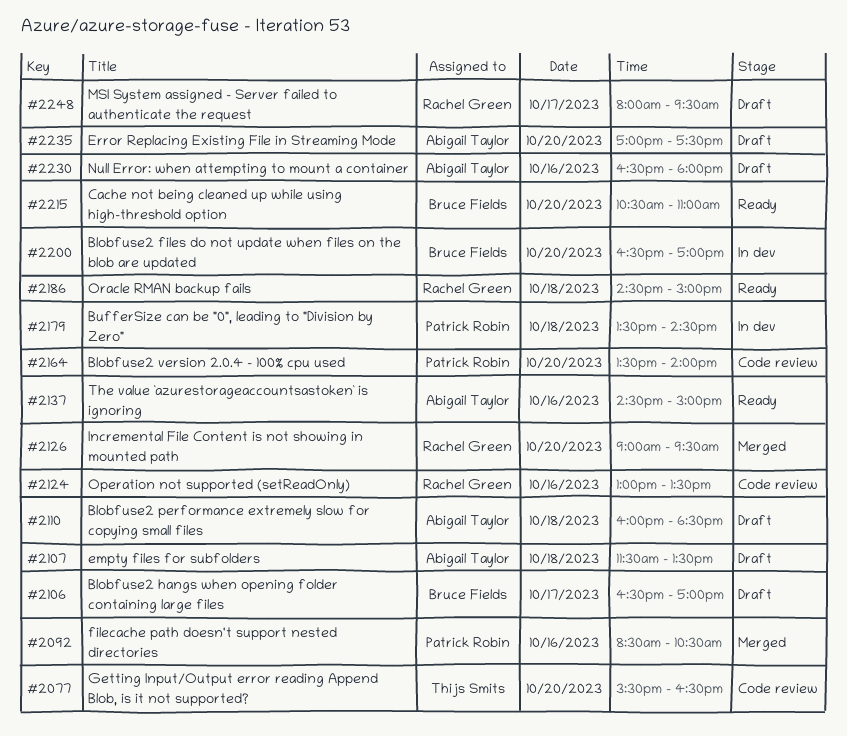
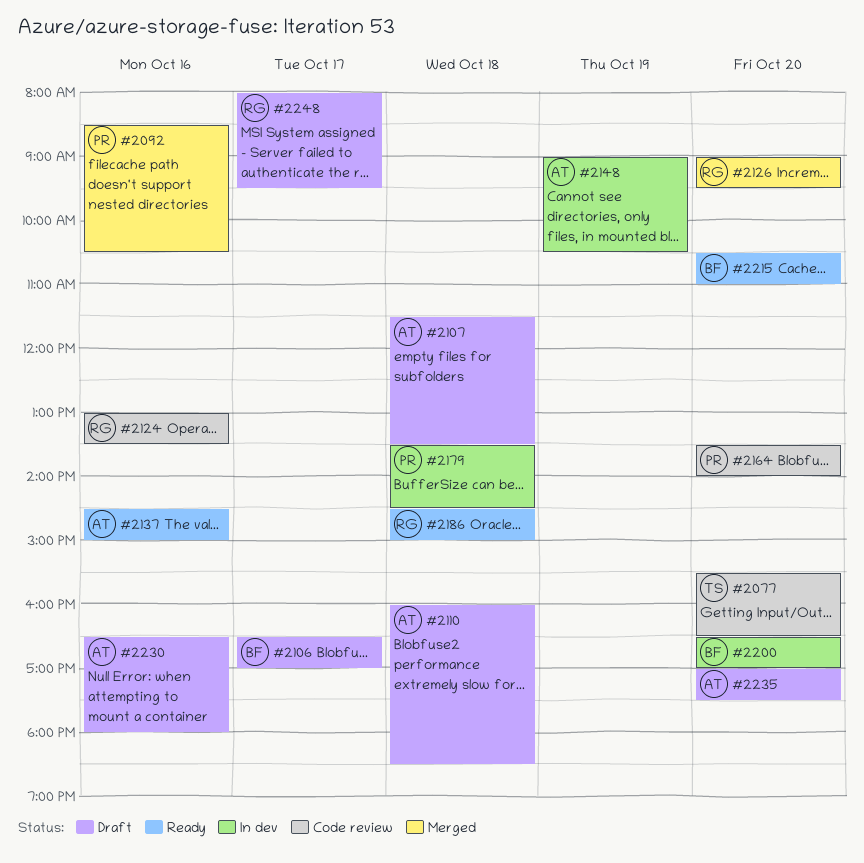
#2148: none -> present

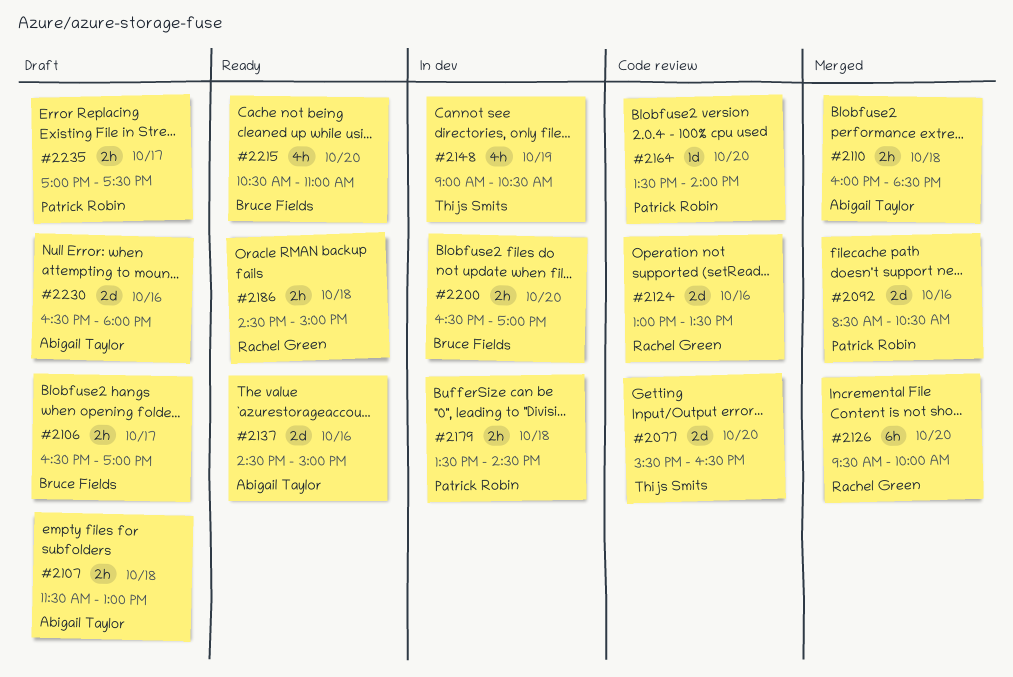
#2107, ends: 13:30 -> 13:00
#2110, status: Draft -> Merged
#2126, begins: 09:00 -> 09:30
#2126, ends: 09:30 -> 10:00
#2148, owner: Abigail Taylor -> Thijs Smits
#2235, owner: Abigail Taylor -> Patrick Robin
#2235, day: Oct 20 -> Oct 17
#2248: present -> none

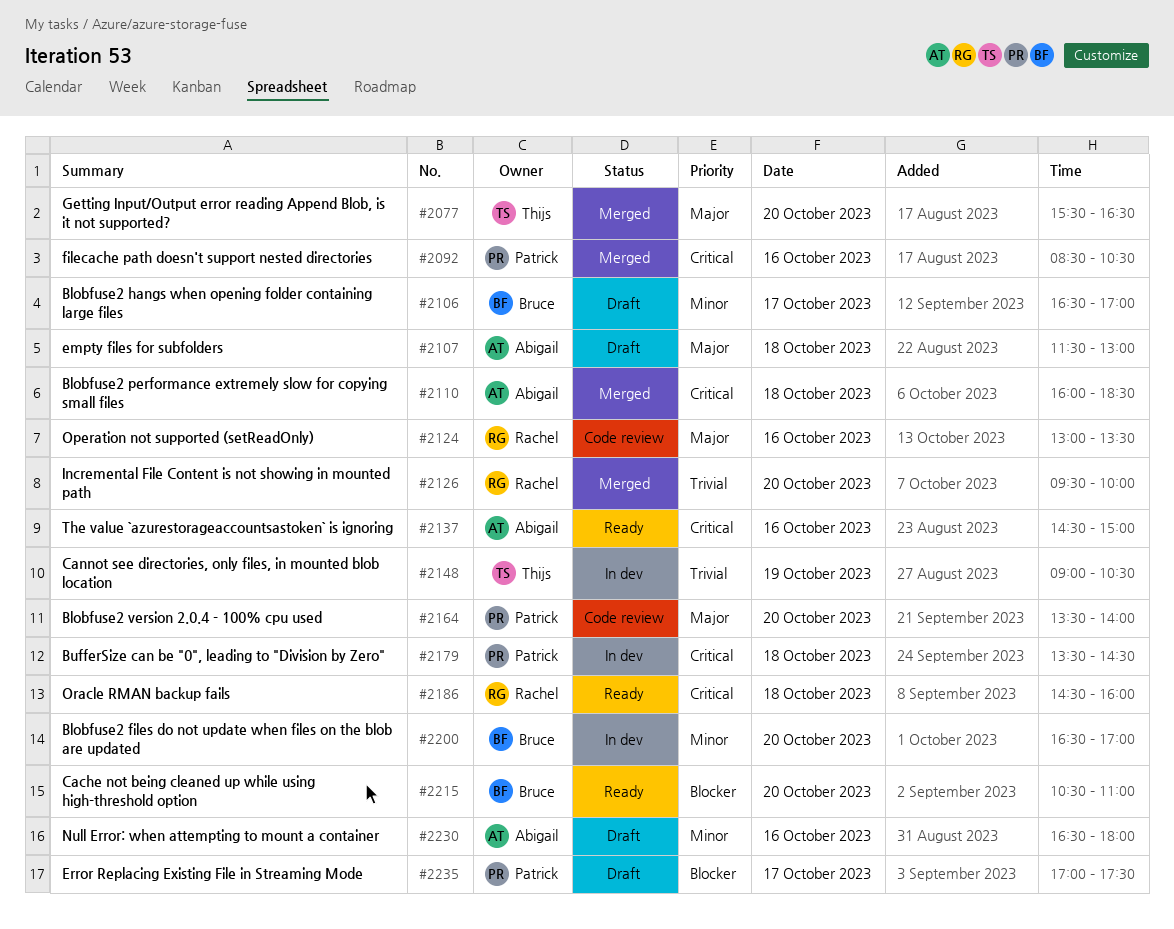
#2077, status: Code review -> Merged
#2186, ends: 15:00 -> 16:00

